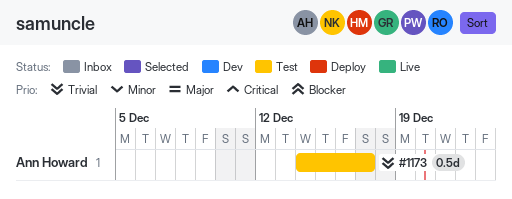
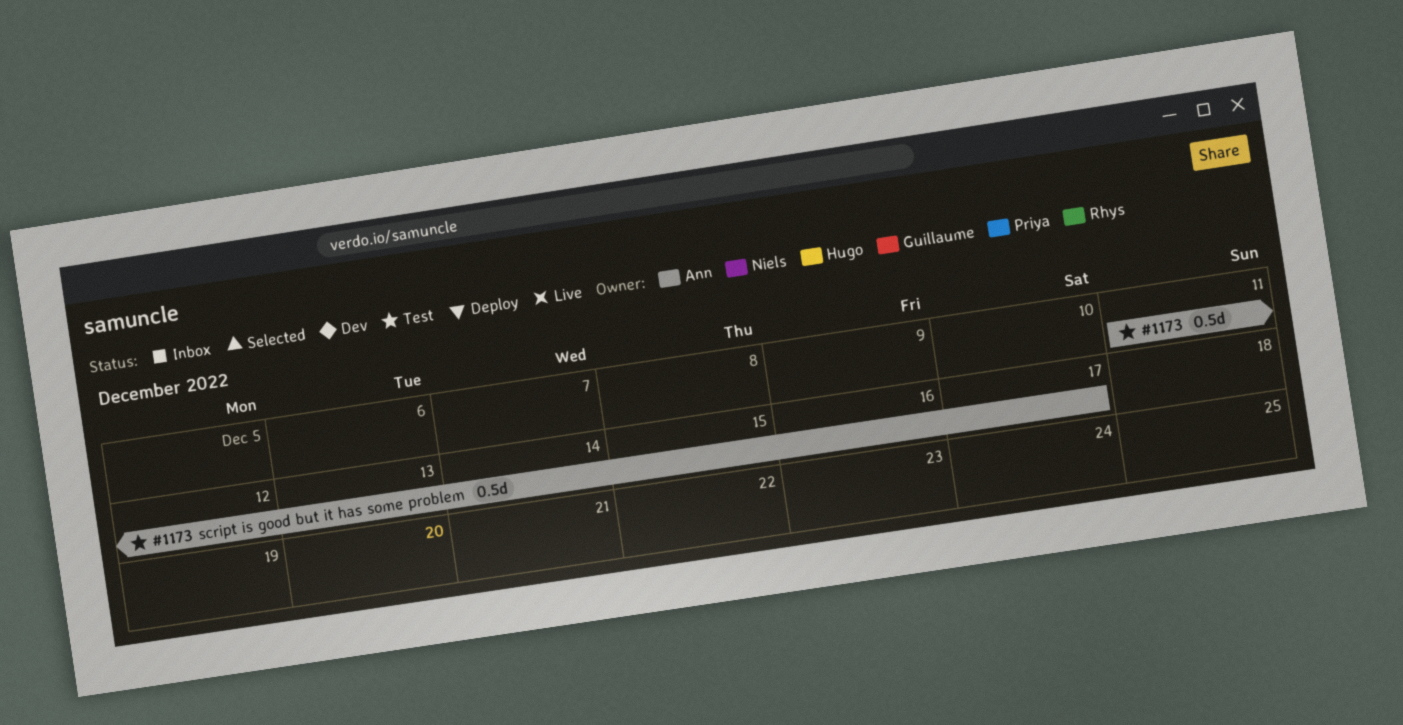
#1173, start: Dec 14 -> Dec 11

